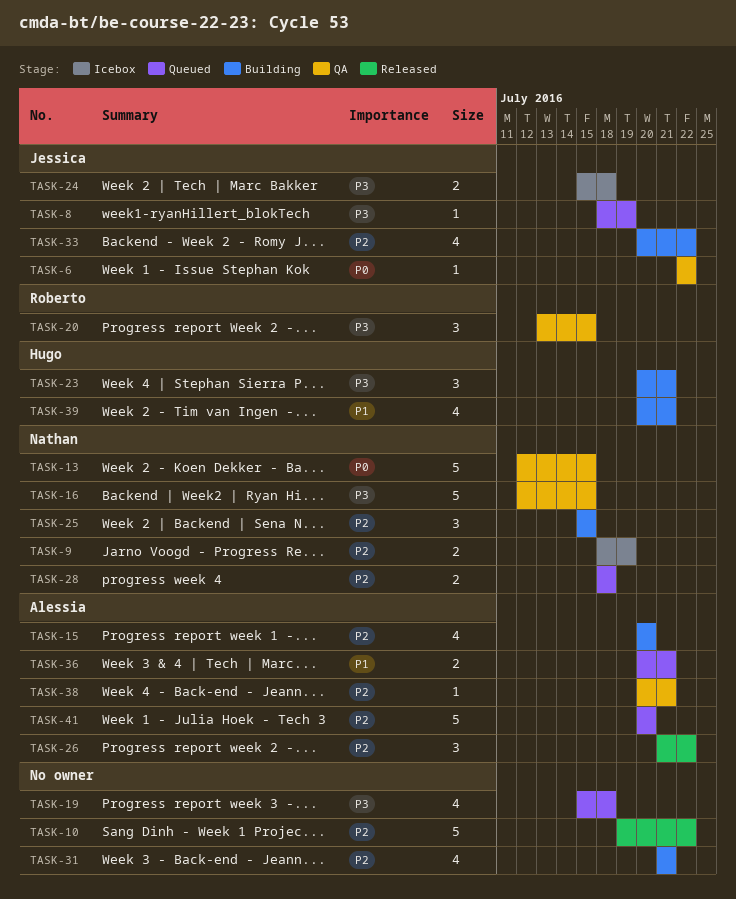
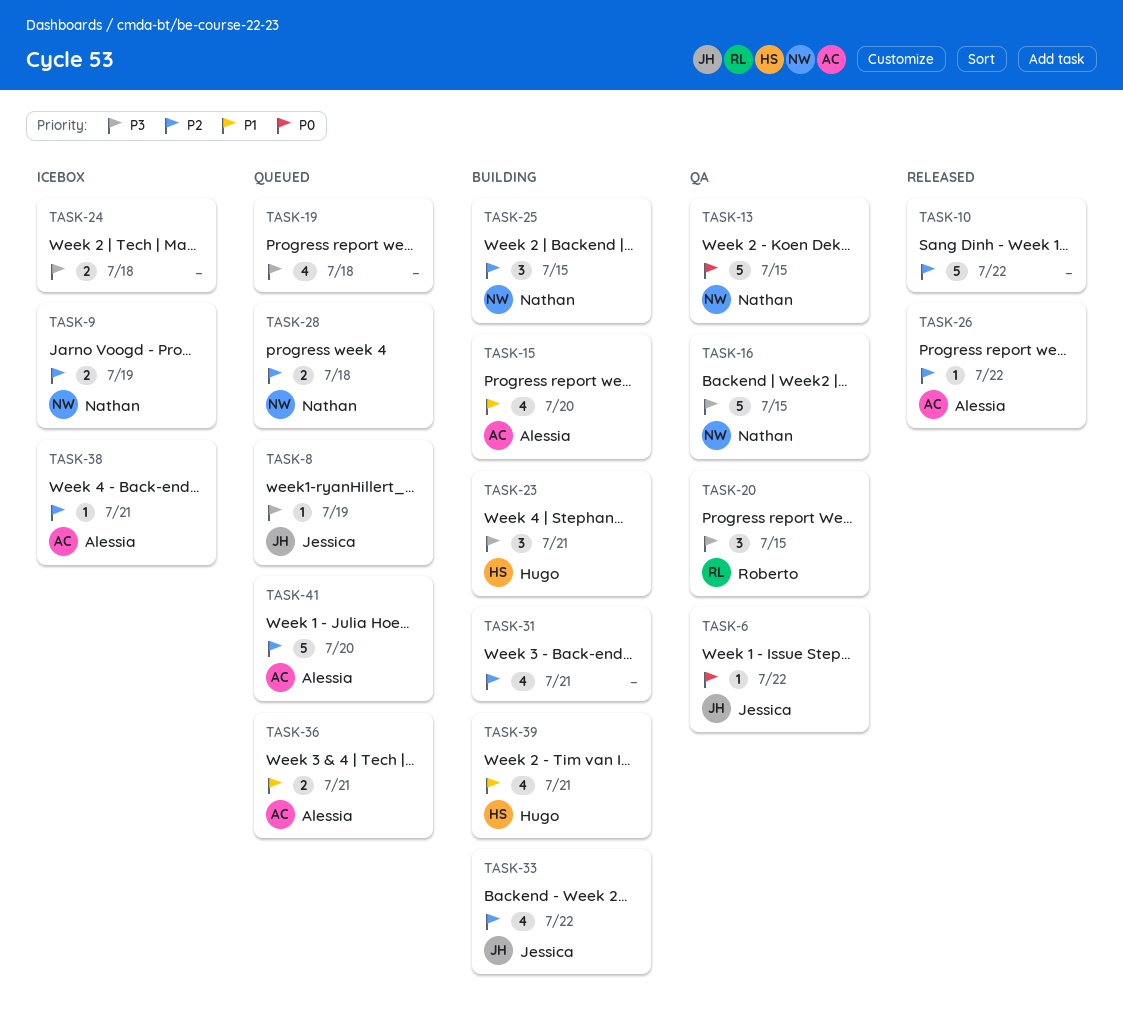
TASK-15, priority: P2 -> P1
TASK-24, owner: Jessica -> none
TASK-26, estimate: 3 -> 1
TASK-38, status: QA -> Icebox

